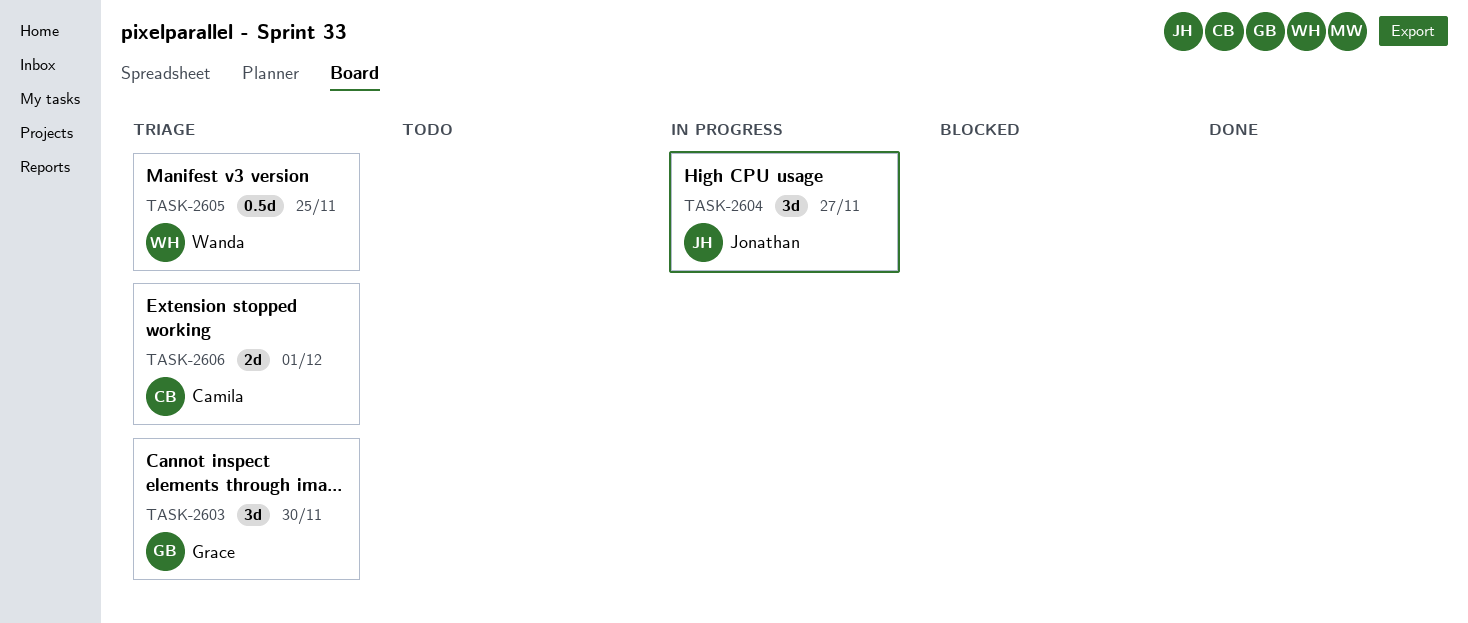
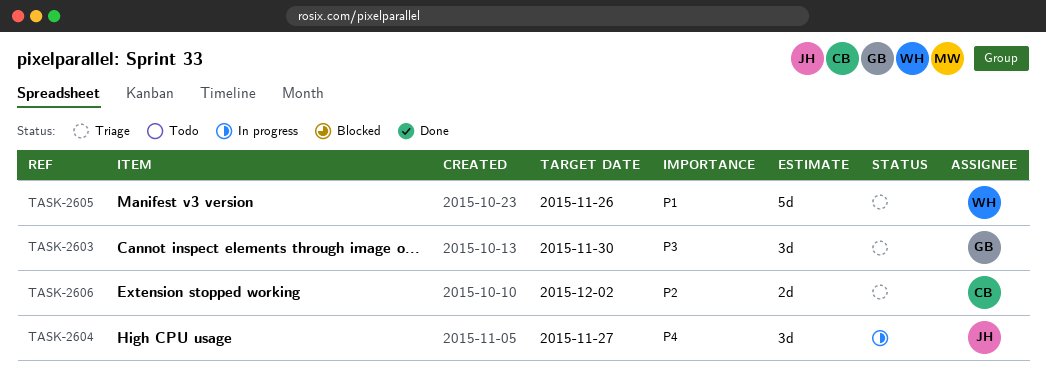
TASK-2605, estimate: 0.5d -> 5d
TASK-2605, due: Nov 25 -> Nov 26
TASK-2606, due: Dec 1 -> Dec 2

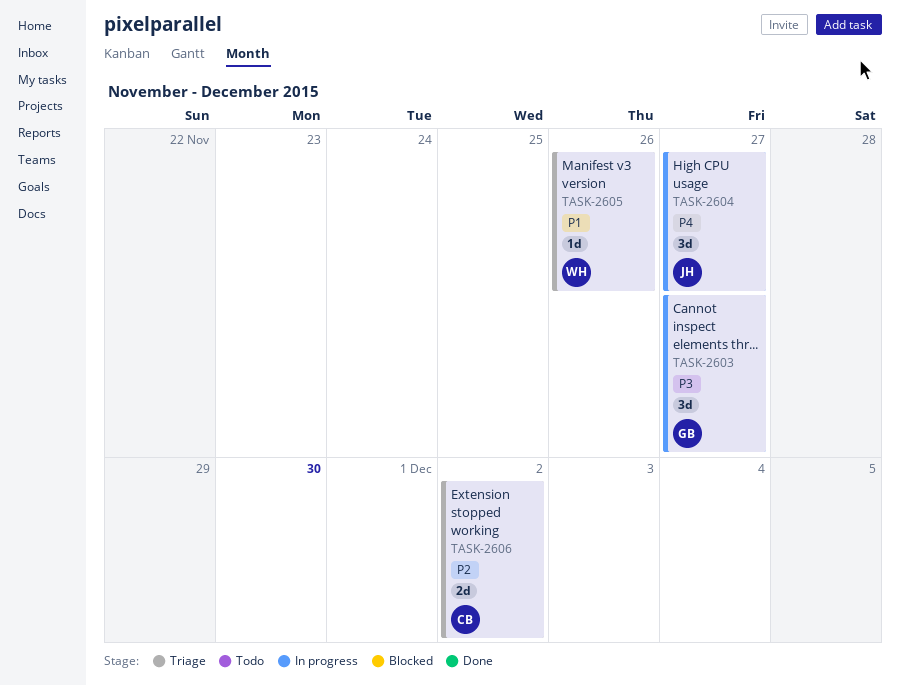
TASK-2603, status: Triage -> In progress
TASK-2603, due: Nov 30 -> Nov 27
TASK-2605, estimate: 5d -> 1d

